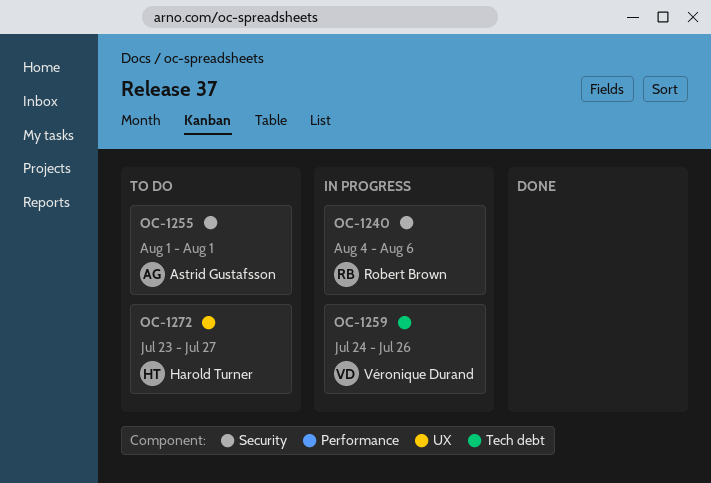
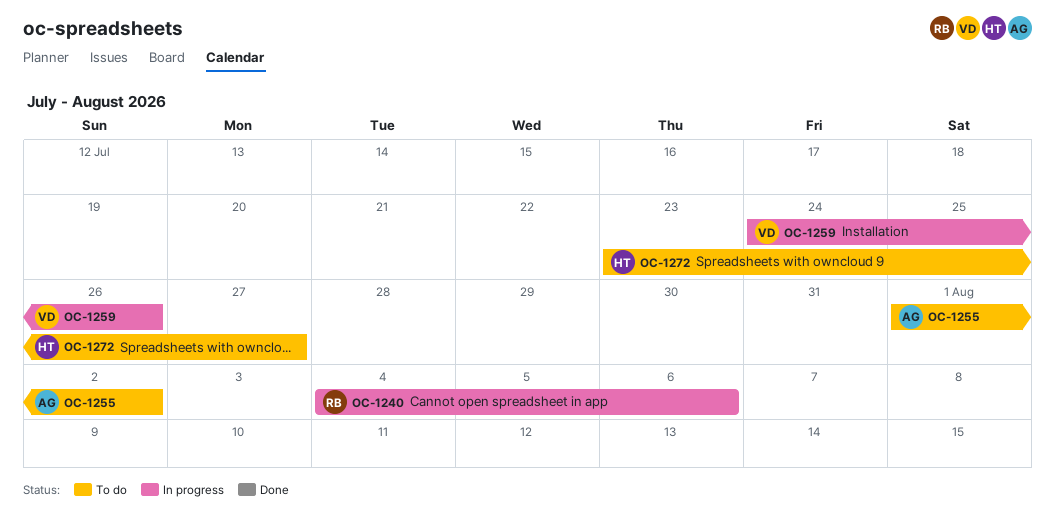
OC-1255, due: Aug 1 -> Aug 2

